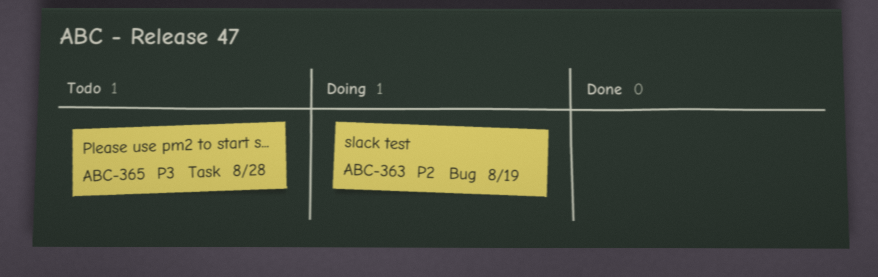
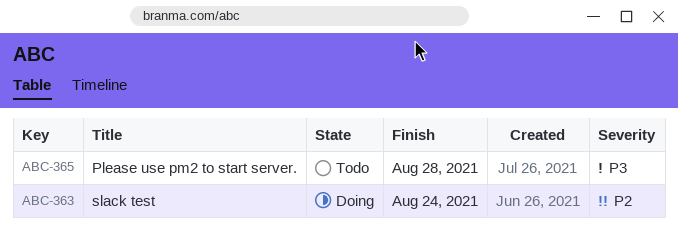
ABC-363, due: Aug 19 -> Aug 24

